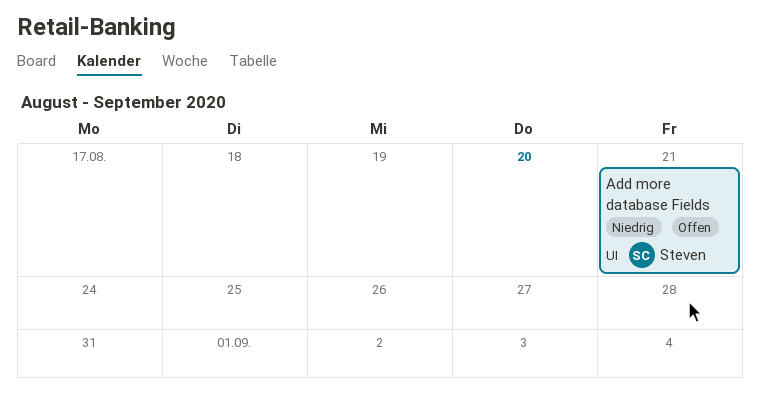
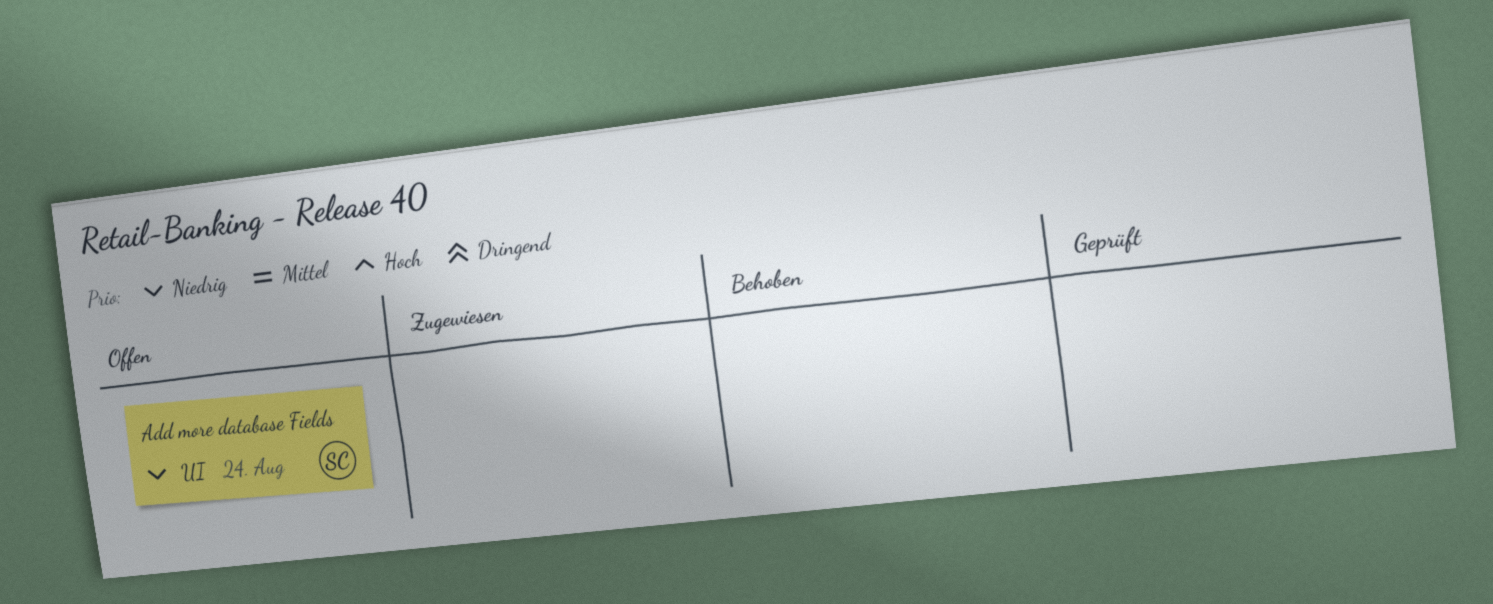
Add more database Fields, due: Aug 21 -> Aug 24

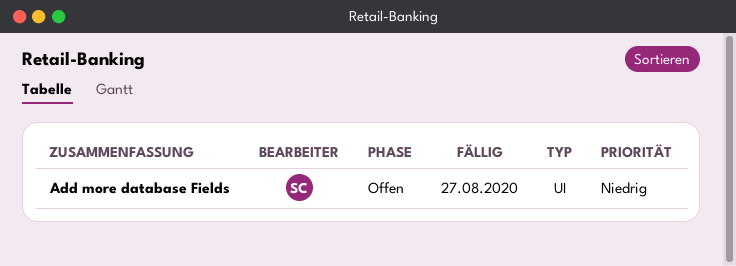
Add more database Fields, due: Aug 24 -> Aug 27

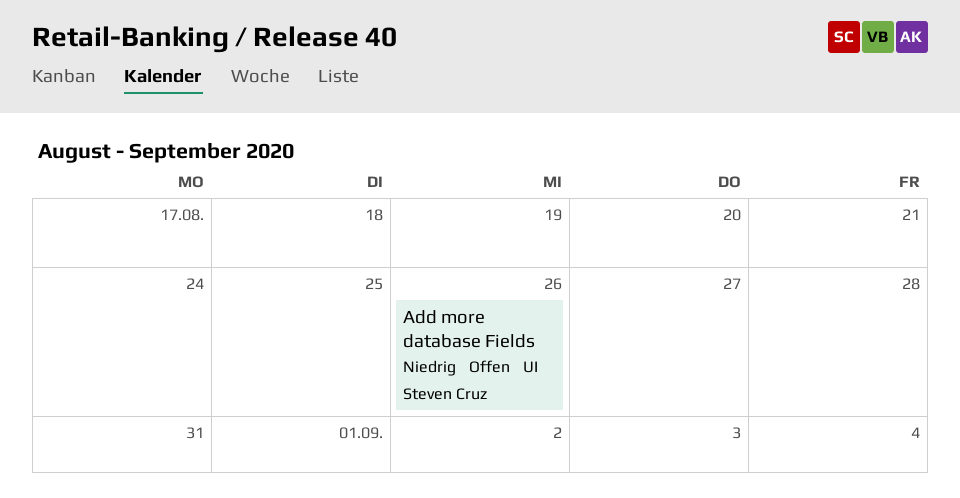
Add more database Fields, due: Aug 27 -> Aug 26

